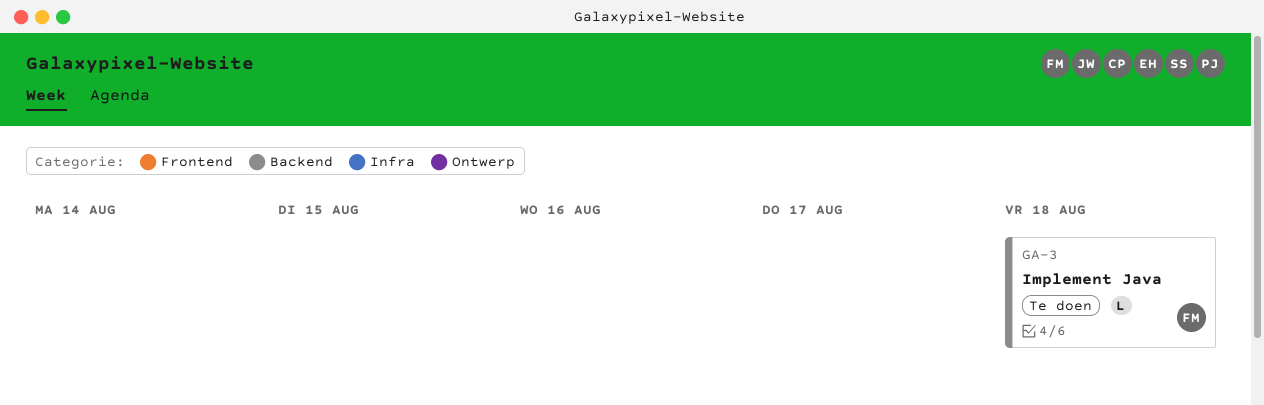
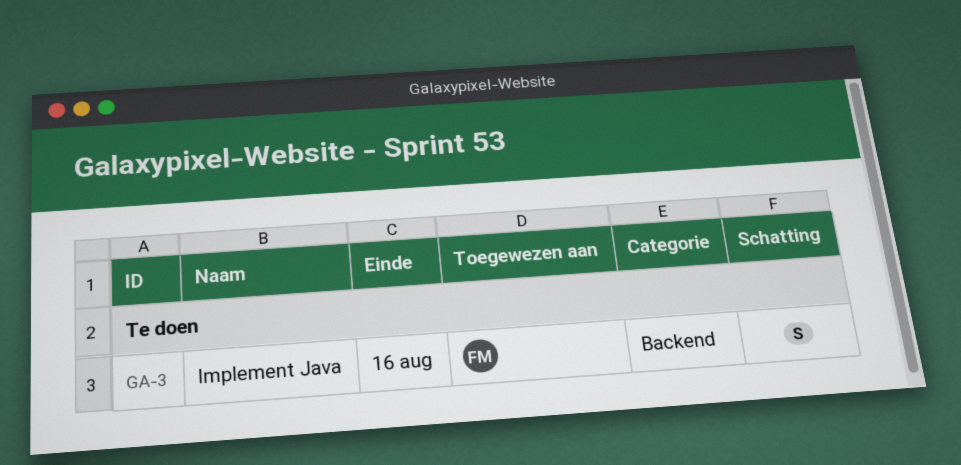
GA-3, estimate: L -> S
GA-3, due: Aug 18 -> Aug 16

